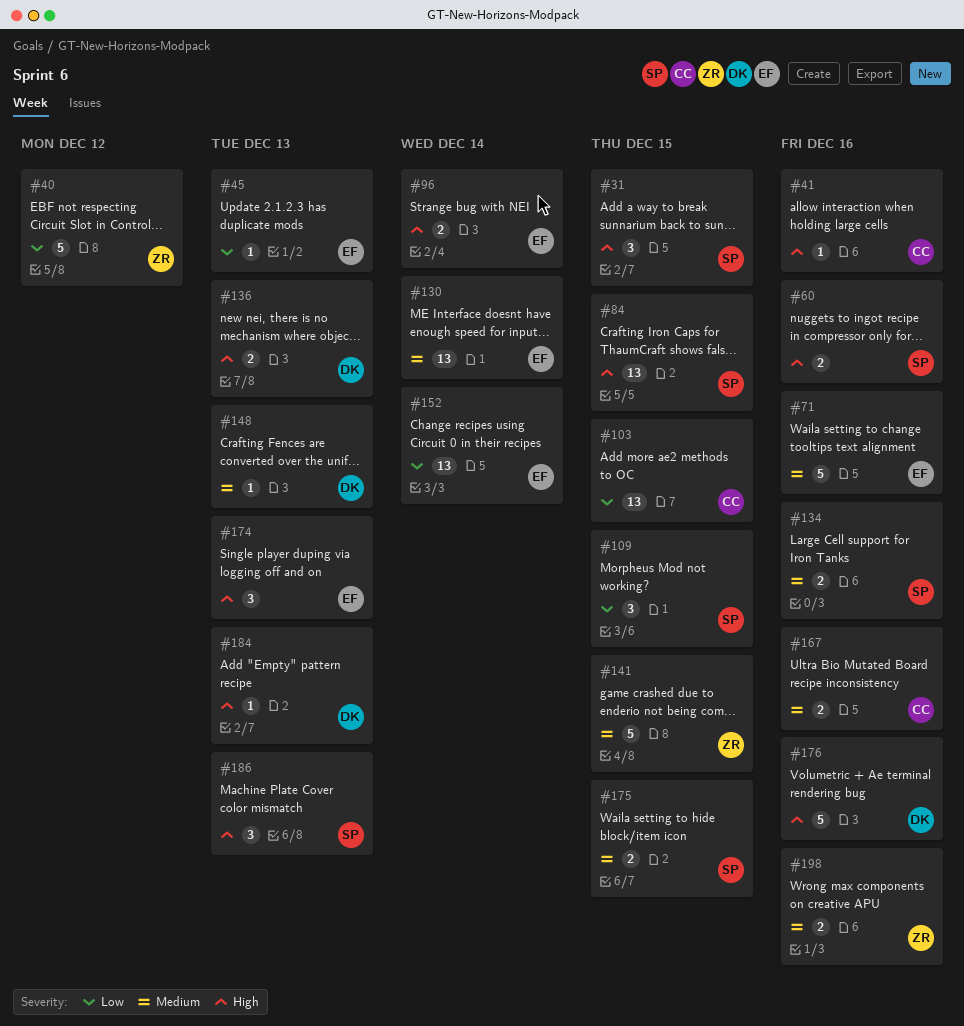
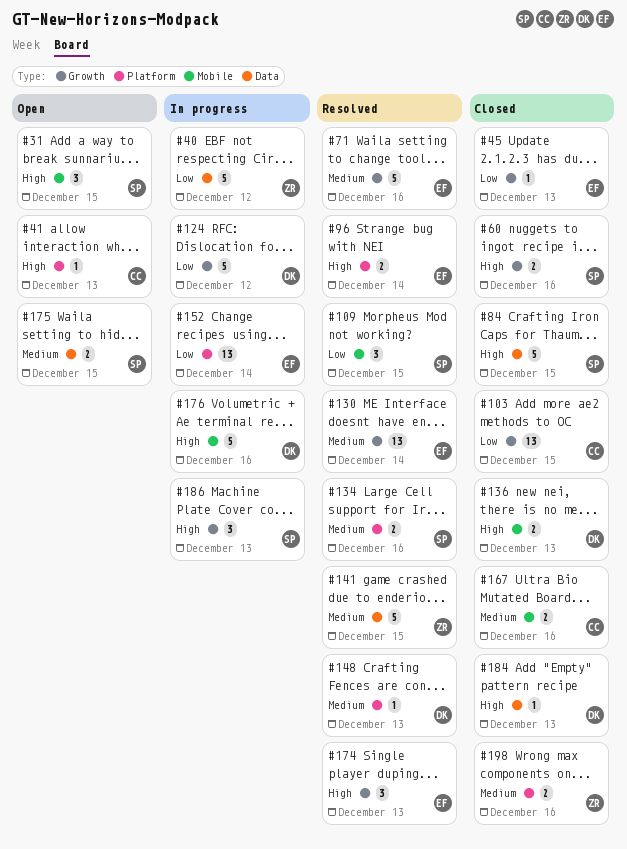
#41, due: Dec 16 -> Dec 13
#84, estimate: 13 -> 5
#124: none -> present

